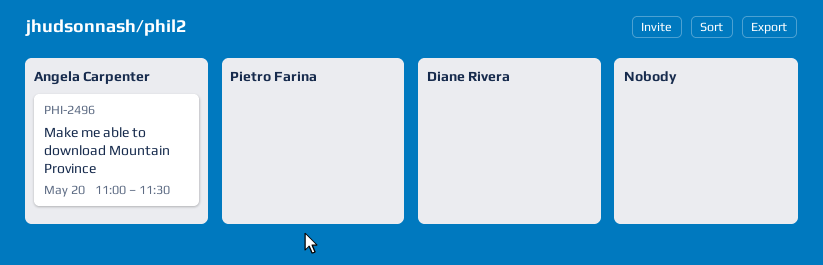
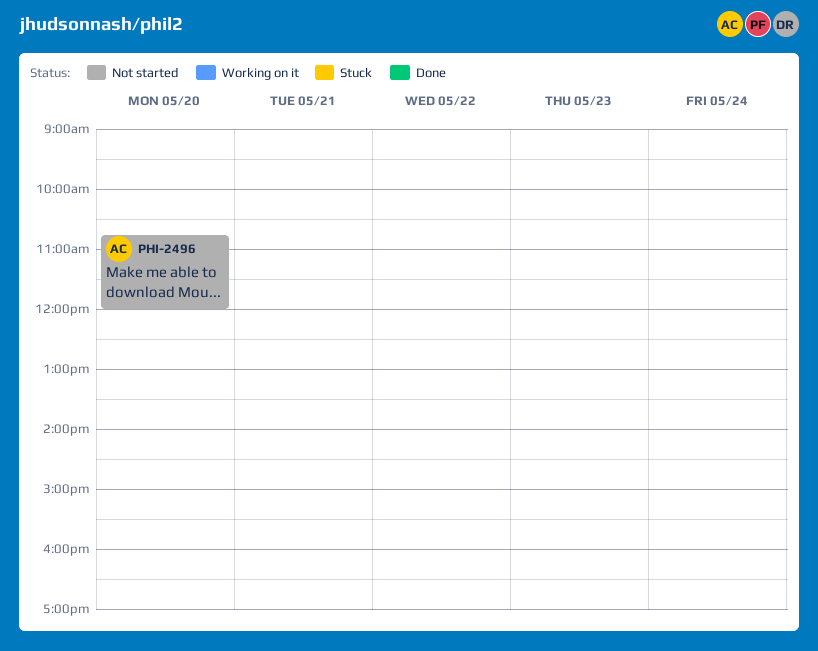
PHI-2496, begins: 11:00 -> 10:45
PHI-2496, ends: 11:30 -> 12:00

